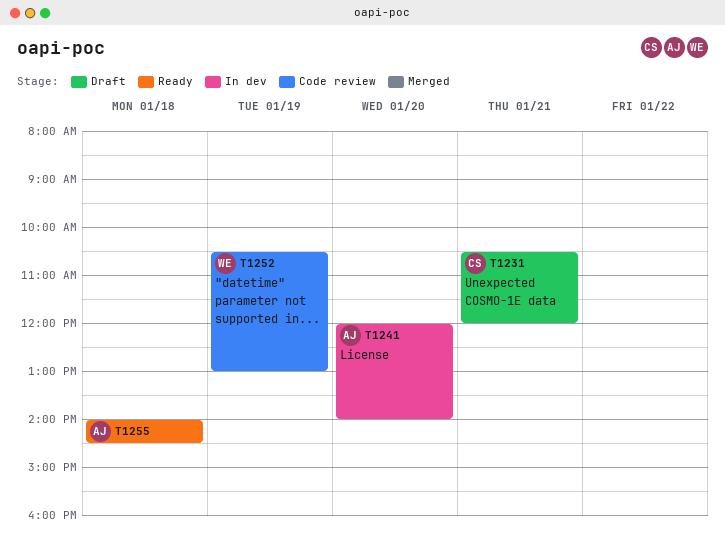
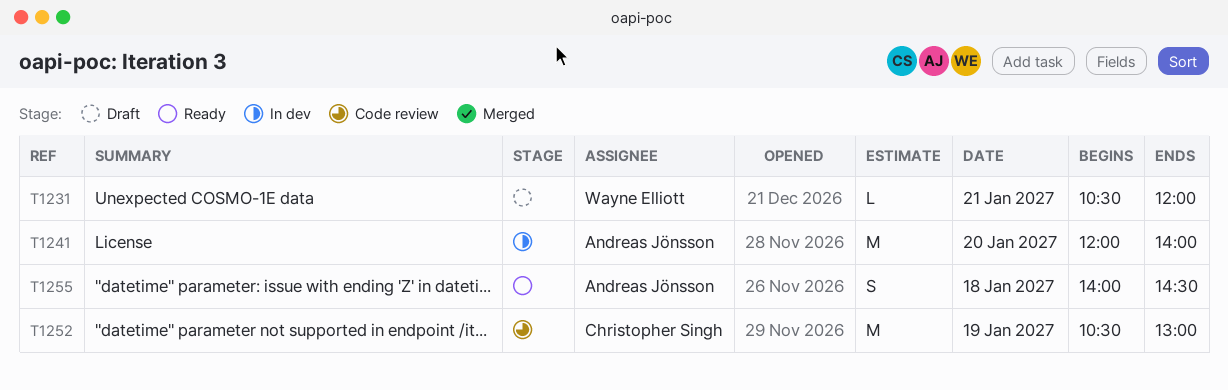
T1231, owner: Christopher Singh -> Wayne Elliott
T1252, owner: Wayne Elliott -> Christopher Singh

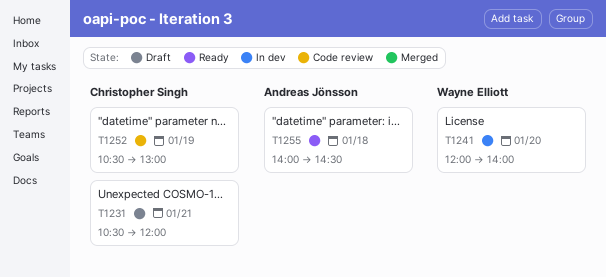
T1231, owner: Wayne Elliott -> Christopher Singh
T1241, owner: Andreas Jönsson -> Wayne Elliott

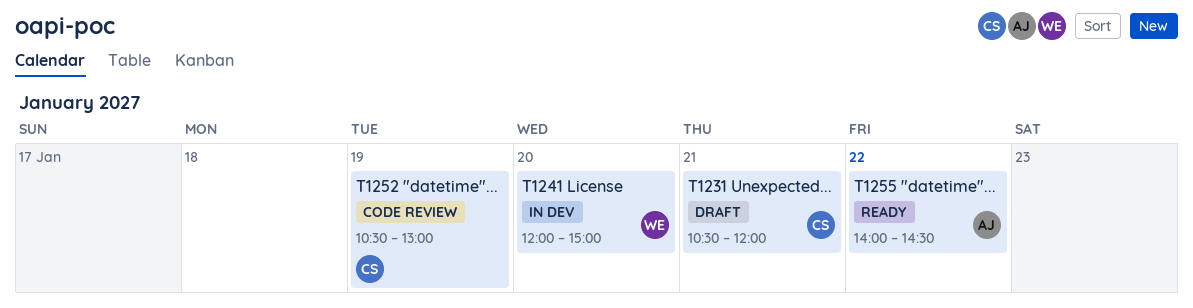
T1241, ends: 14:00 -> 15:00
T1255, day: Jan 18 -> Jan 22

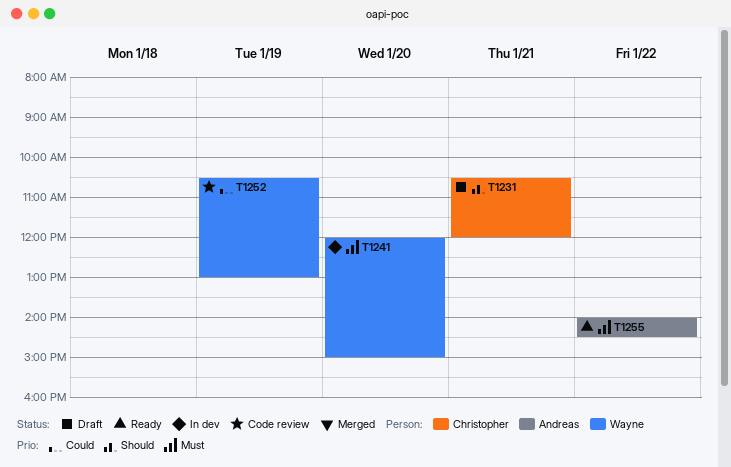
T1252, owner: Christopher -> Wayne

